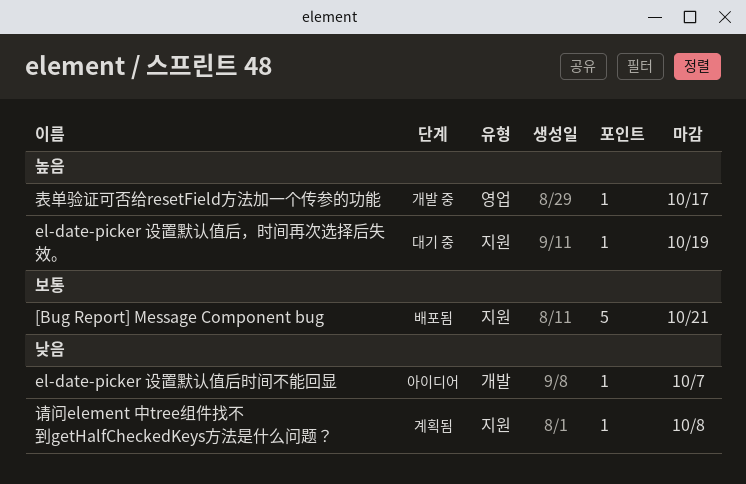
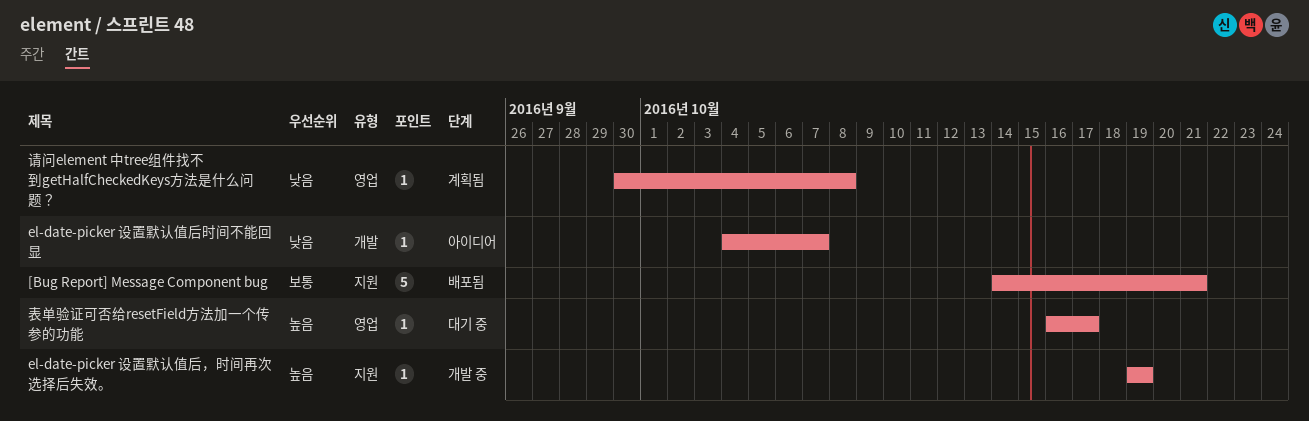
el-date-picker 设置默认值后，时间再次选择后失效。, status: 대기 중 -> 개발 중
表单验证可否给resetField方法加一个传参的功能, status: 개발 중 -> 대기 중
请问element 中tree组件找不到getHalfCheckedKeys方法是什么问题？, label: 지원 -> 영업

